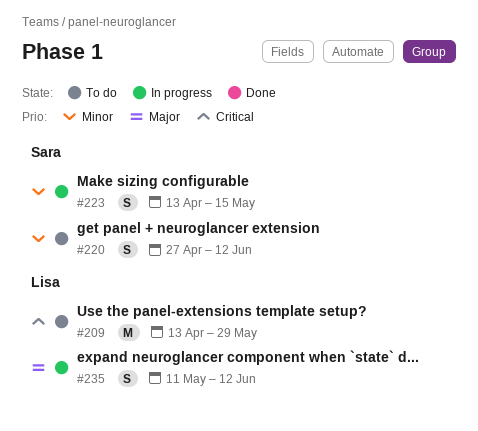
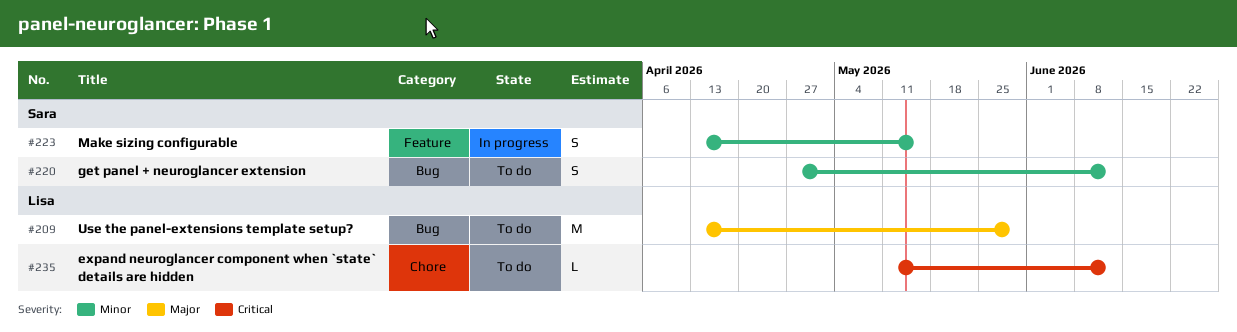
#209, priority: Critical -> Major
#235, status: In progress -> To do
#235, priority: Major -> Critical
#235, estimate: S -> L

